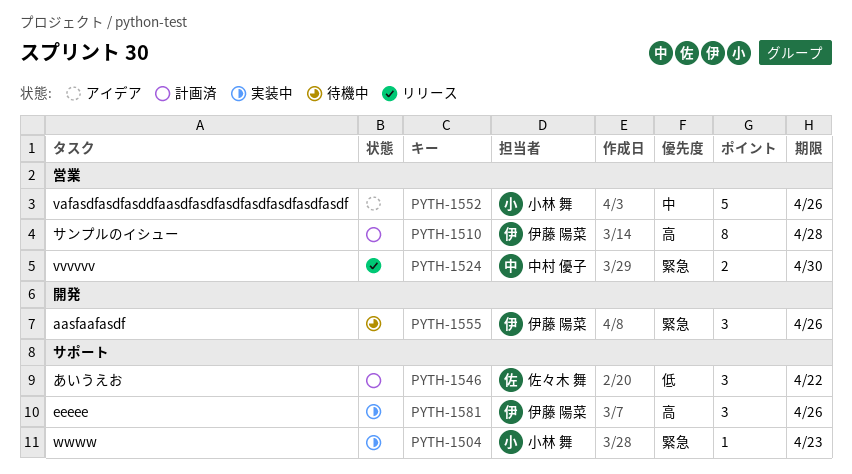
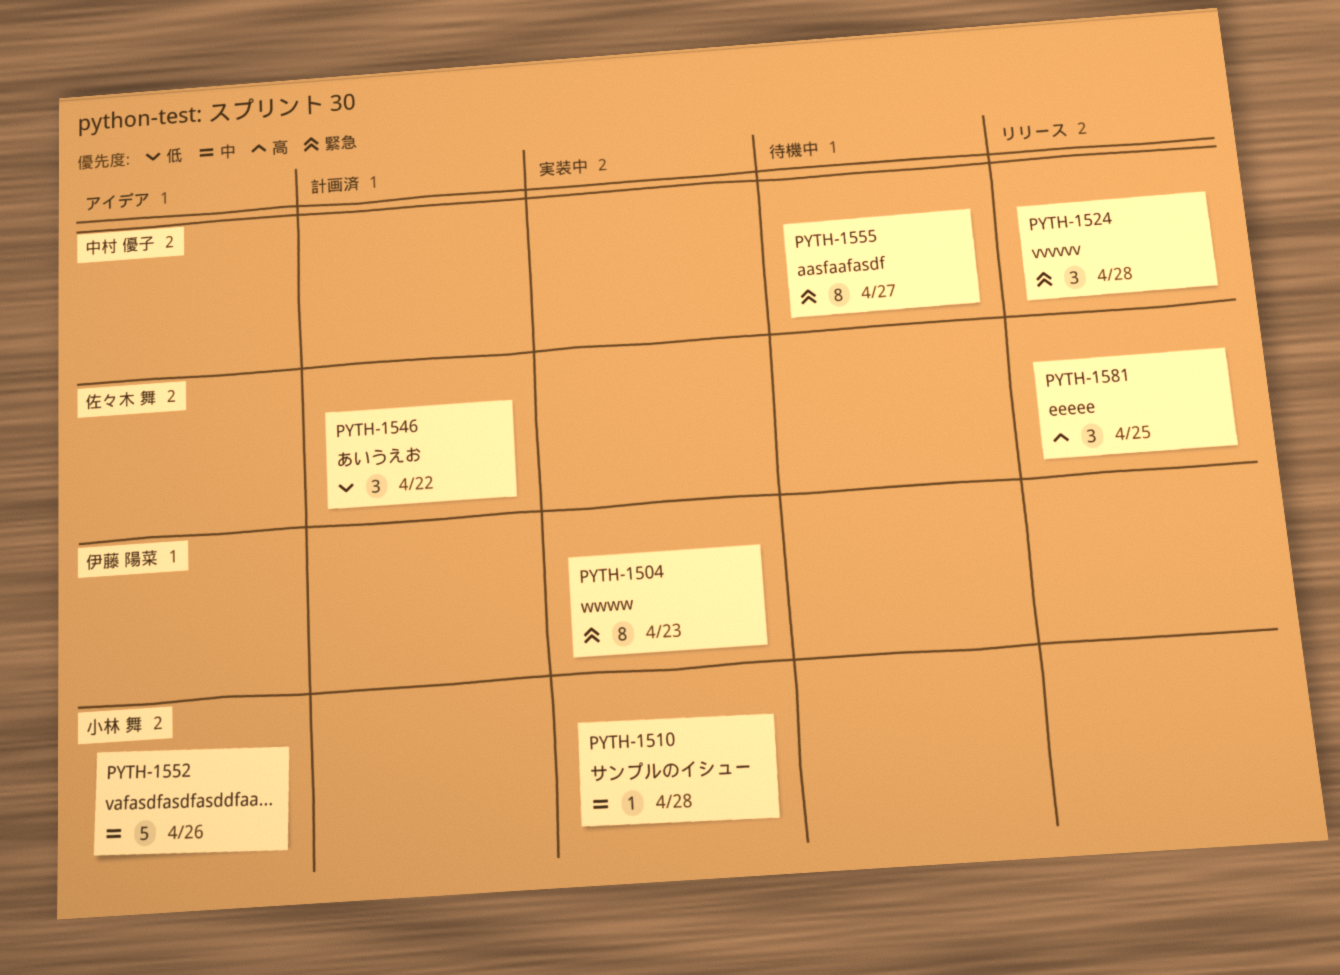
PYTH-1504, owner: 小林 舞 -> 伊藤 陽菜
PYTH-1504, estimate: 1 -> 8
PYTH-1510, status: 計画済 -> 実装中
PYTH-1510, owner: 伊藤 陽菜 -> 小林 舞
PYTH-1510, priority: 高 -> 中
PYTH-1510, estimate: 8 -> 1
PYTH-1524, estimate: 2 -> 3
PYTH-1524, due: Apr 30 -> Apr 28
PYTH-1555, owner: 伊藤 陽菜 -> 中村 優子
PYTH-1555, estimate: 3 -> 8
PYTH-1555, due: Apr 26 -> Apr 27
PYTH-1581, status: 実装中 -> リリース
PYTH-1581, owner: 伊藤 陽菜 -> 佐々木 舞
PYTH-1581, due: Apr 26 -> Apr 25

